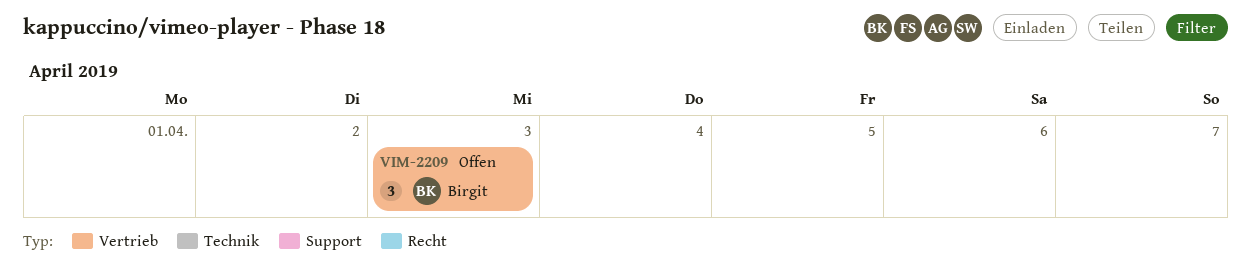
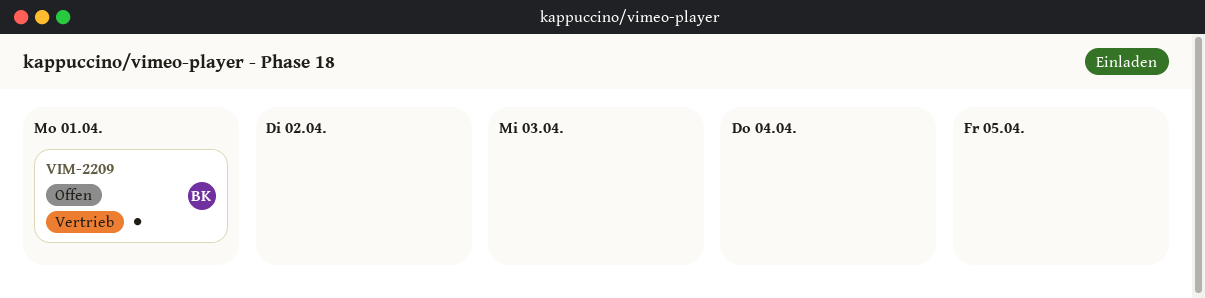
VIM-2209, estimate: 3 -> 1
VIM-2209, due: Apr 3 -> Apr 1

